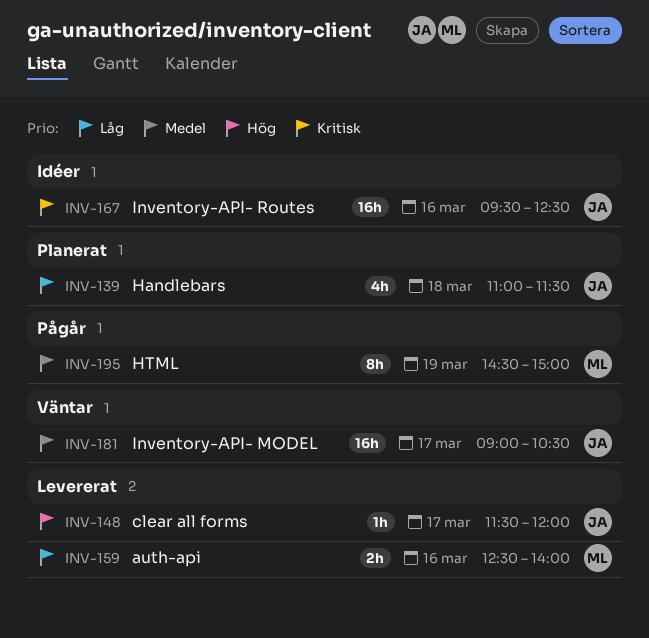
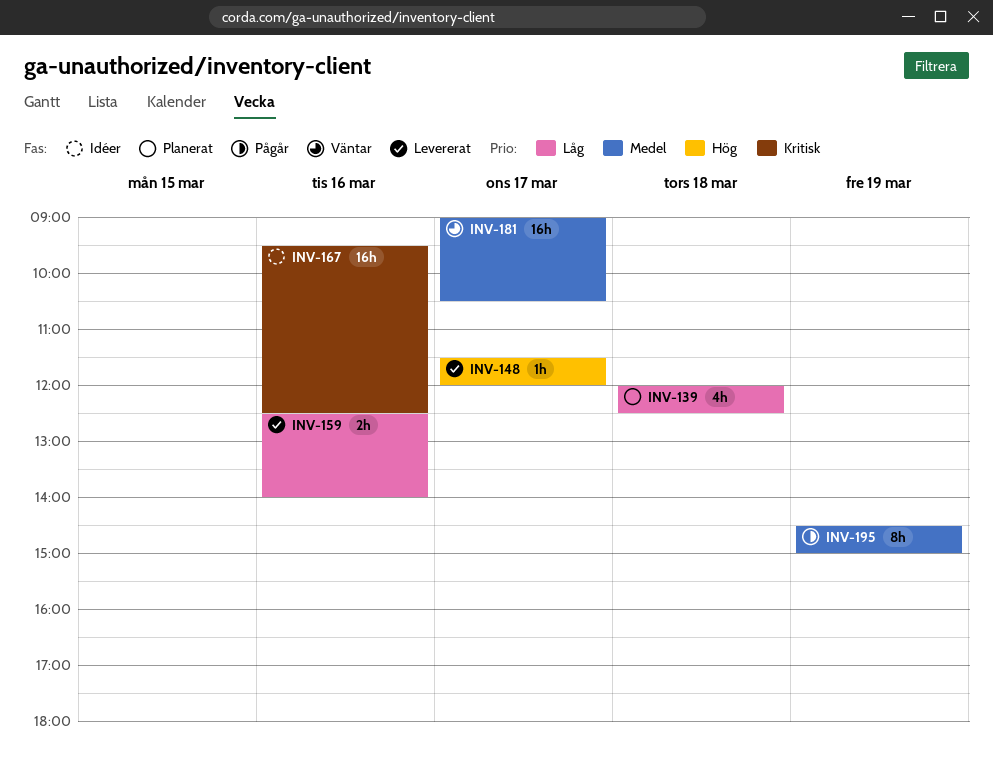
INV-139, begins: 11:00 -> 12:00
INV-139, ends: 11:30 -> 12:30

